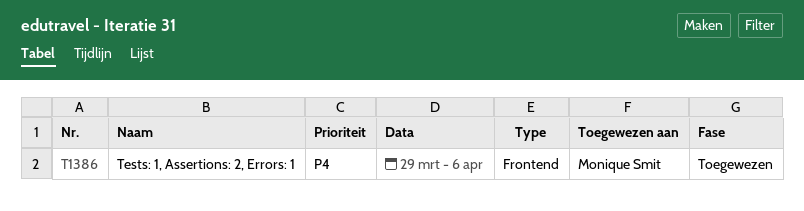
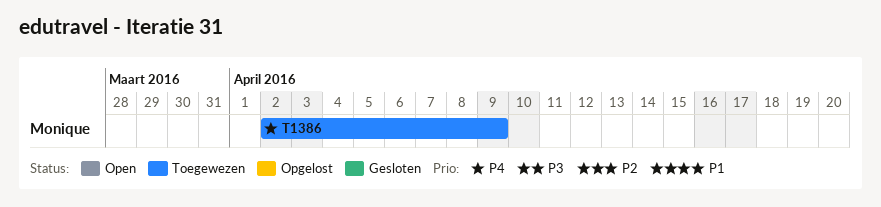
T1386, start: Mar 29 -> Apr 2
T1386, due: Apr 6 -> Apr 9

